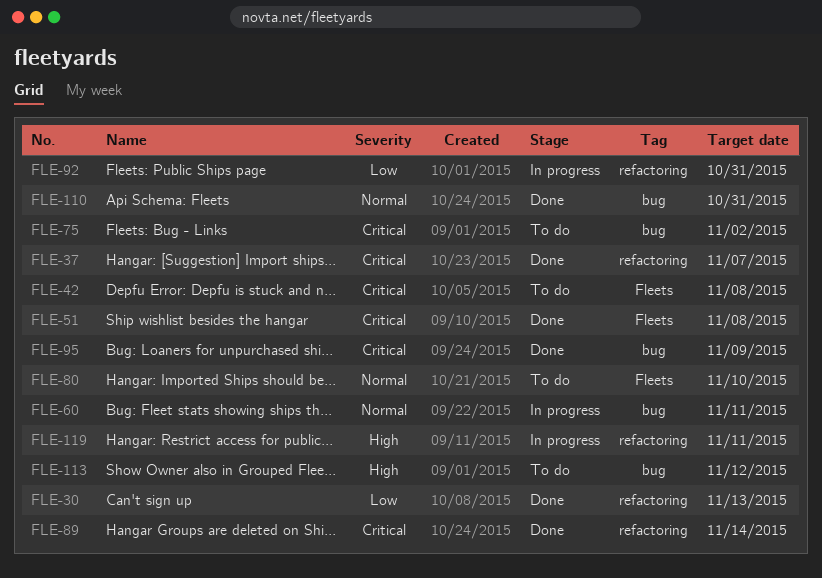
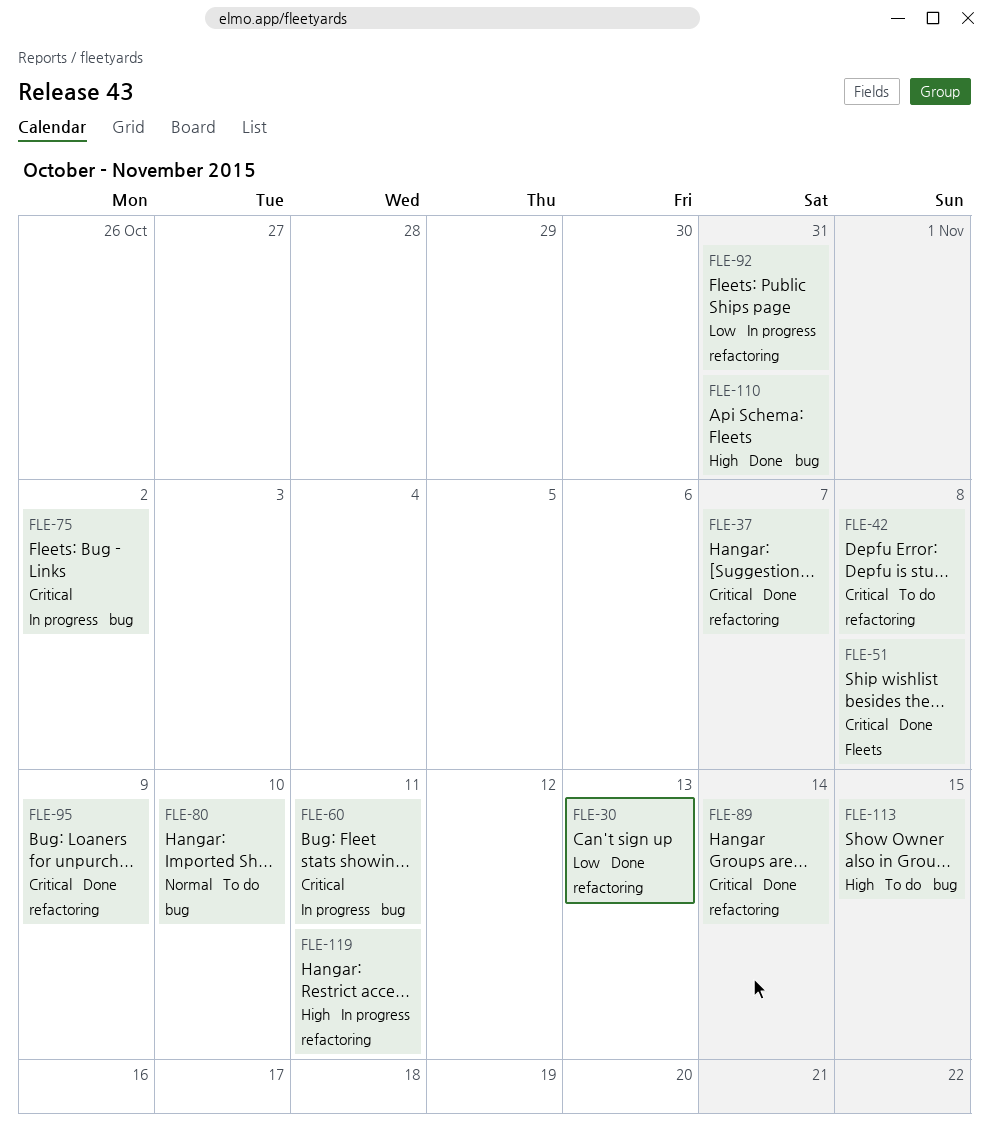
FLE-42, label: Fleets -> refactoring
FLE-60, priority: Normal -> Critical
FLE-75, status: To do -> In progress
FLE-80, label: Fleets -> bug
FLE-95, label: bug -> refactoring
FLE-110, priority: Normal -> High
FLE-113, due: Nov 12 -> Nov 15

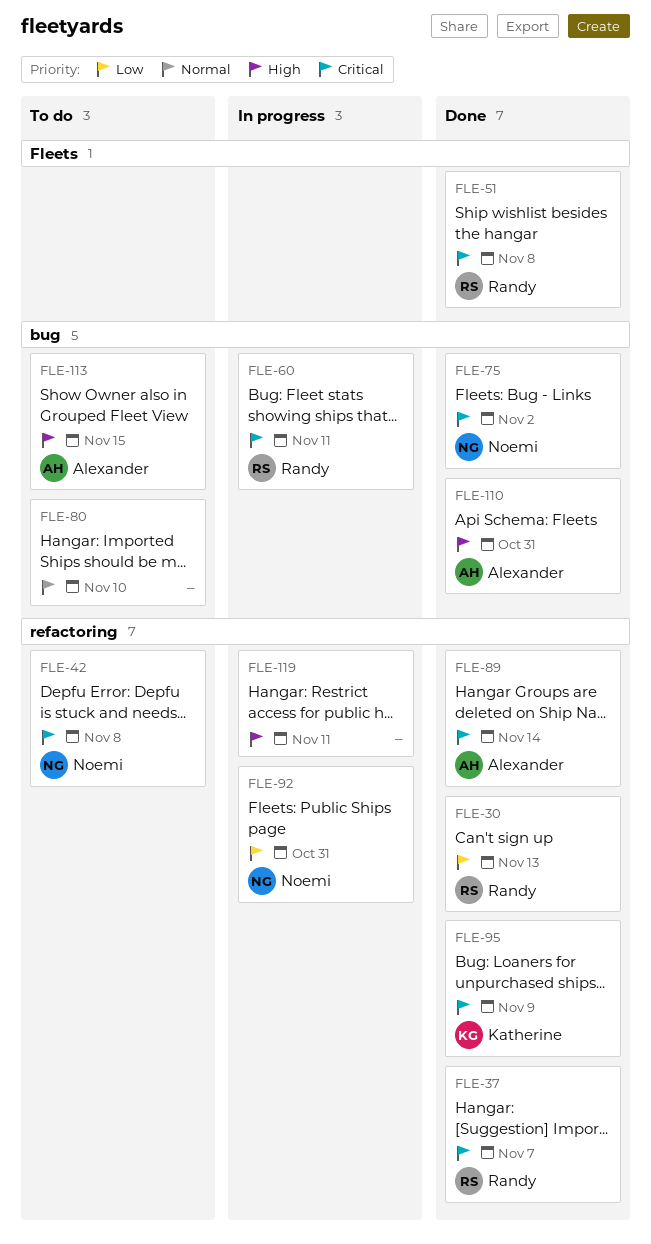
FLE-75, status: In progress -> Done

